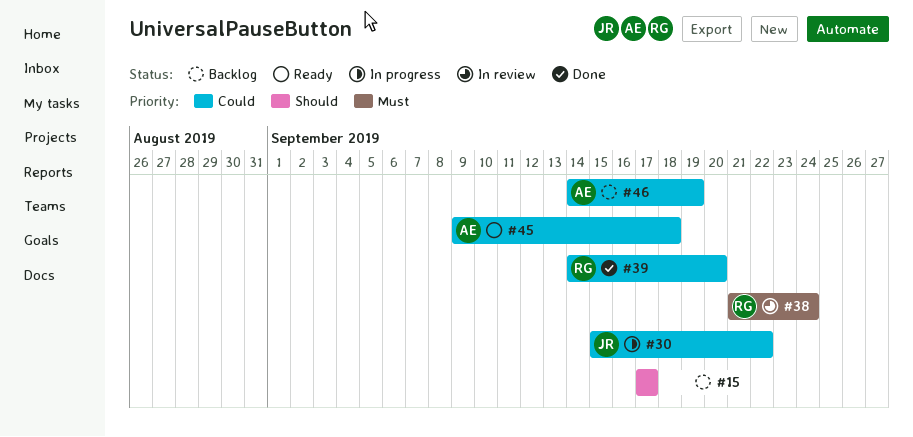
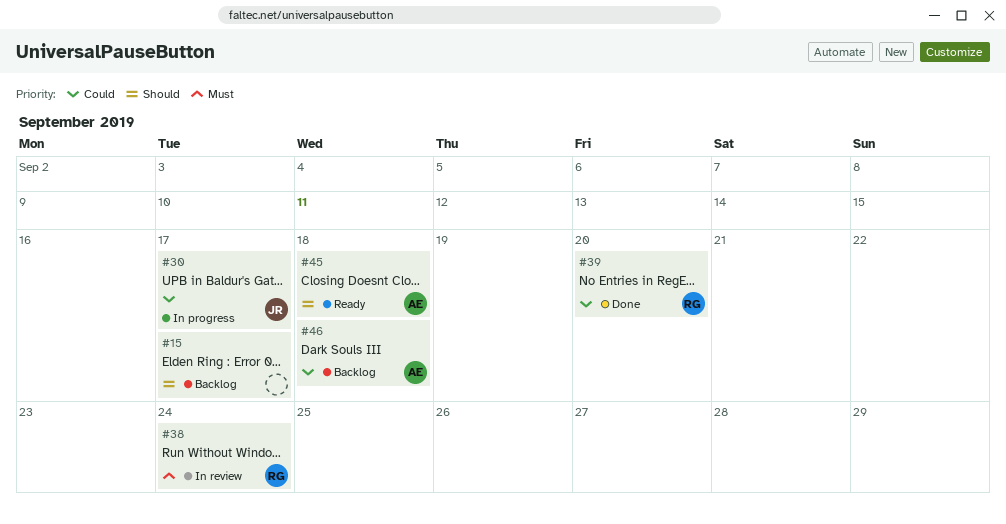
#30, due: Sep 22 -> Sep 17
#45, priority: Could -> Should
#46, due: Sep 19 -> Sep 18

